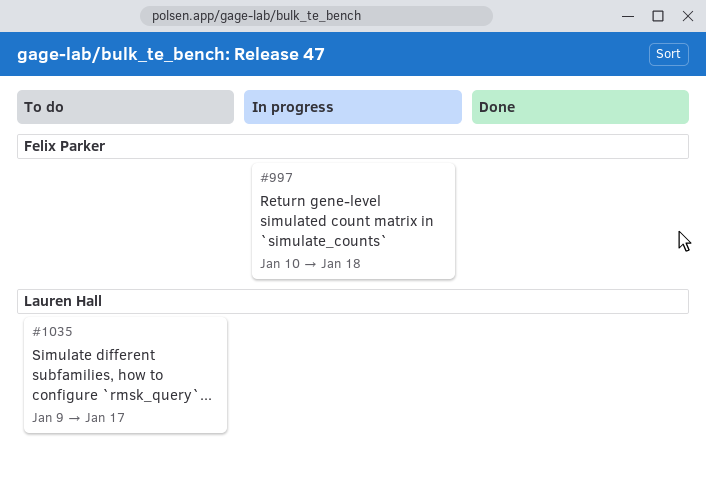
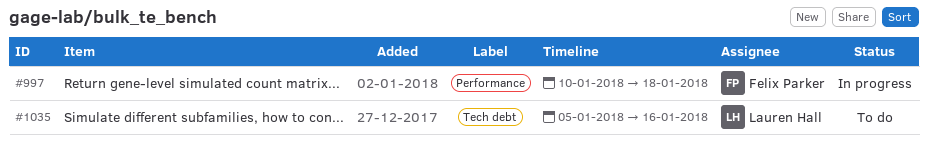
#1035, start: Jan 9 -> Jan 5
#1035, due: Jan 17 -> Jan 16

